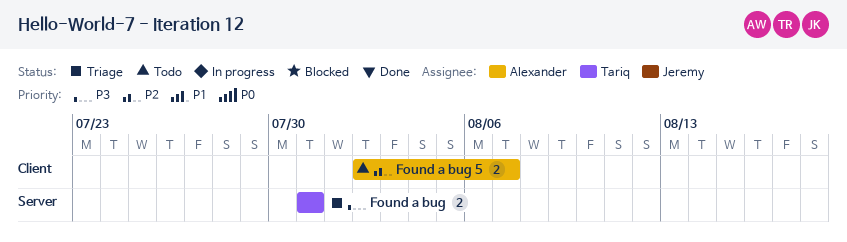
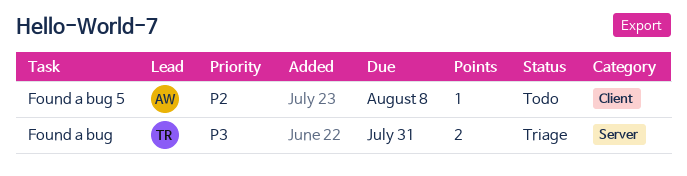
Found a bug 5, estimate: 2 -> 1
Found a bug 5, due: Aug 7 -> Aug 8

